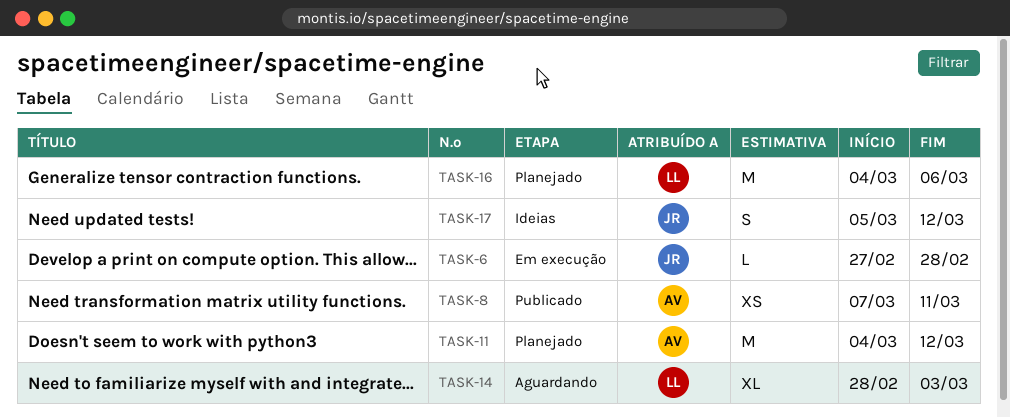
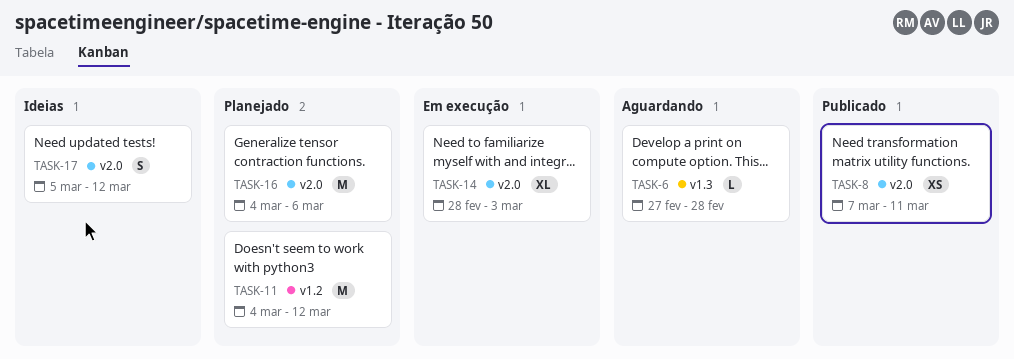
TASK-6, status: Em execução -> Aguardando
TASK-14, status: Aguardando -> Em execução

